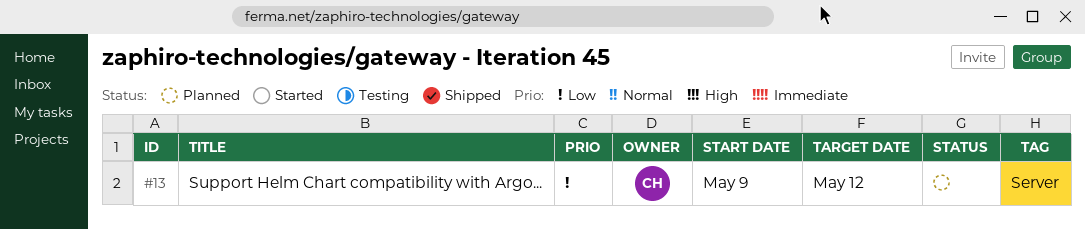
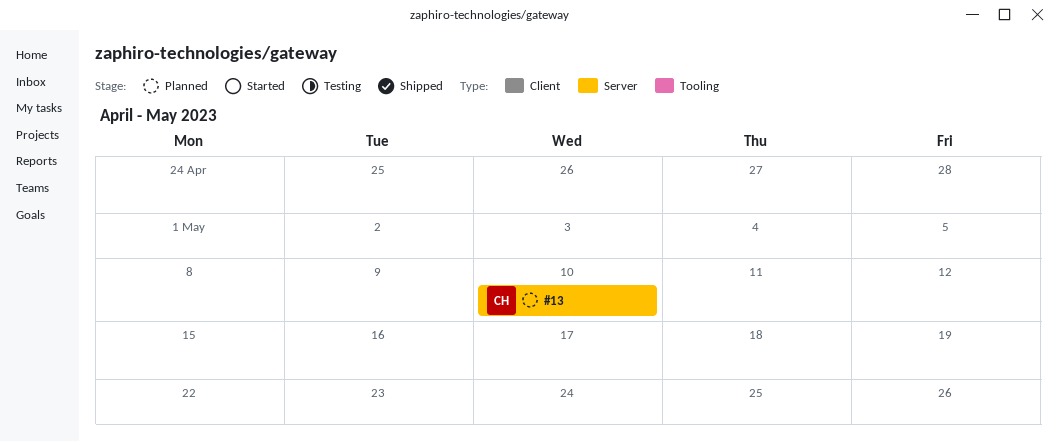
#13, start: May 9 -> May 10
#13, due: May 12 -> May 10

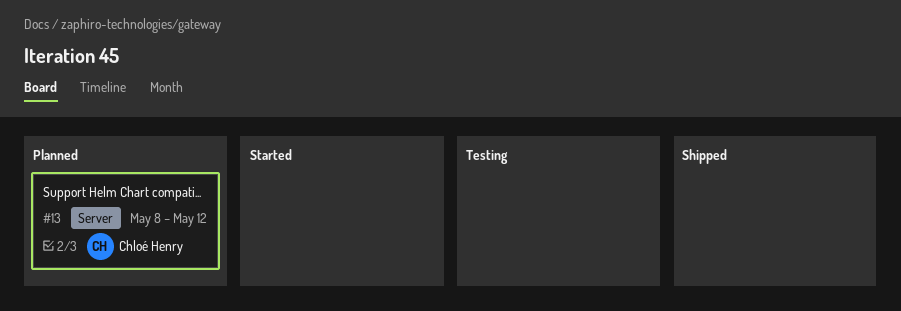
#13, start: May 10 -> May 8
#13, due: May 10 -> May 12

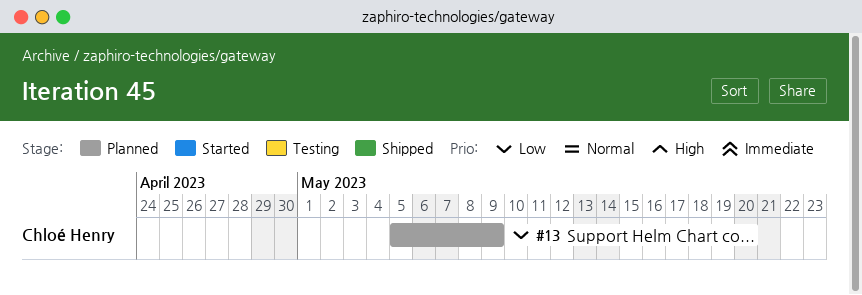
#13, start: May 8 -> May 5
#13, due: May 12 -> May 9

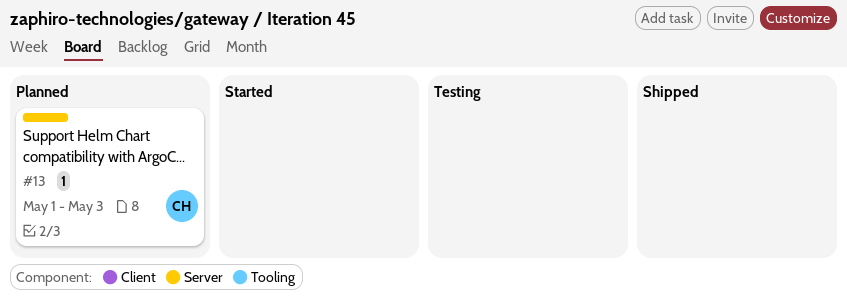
#13, start: May 5 -> May 1
#13, due: May 9 -> May 3

